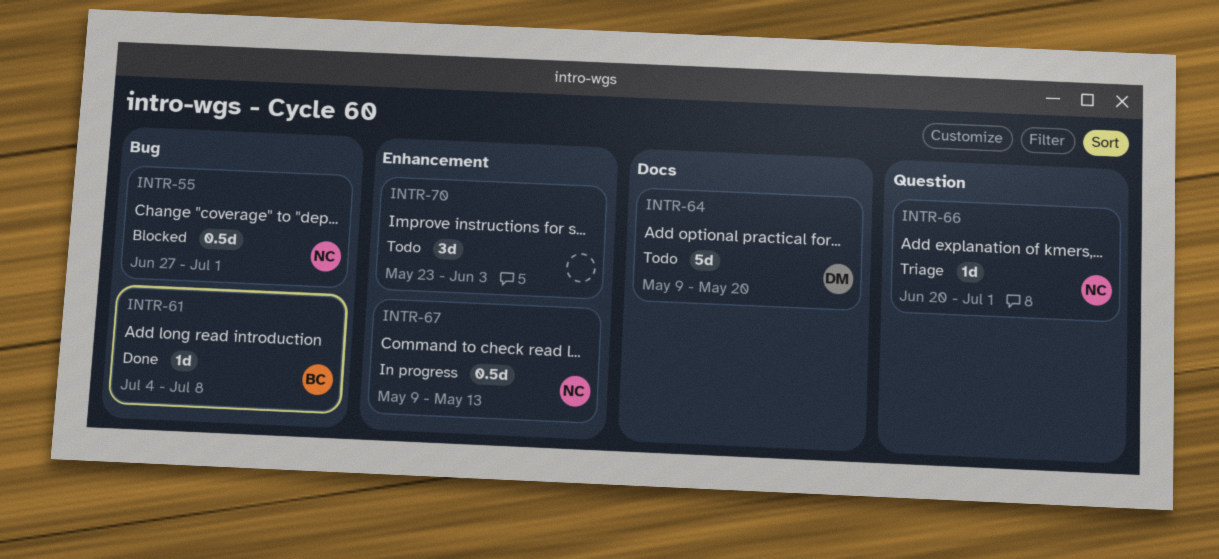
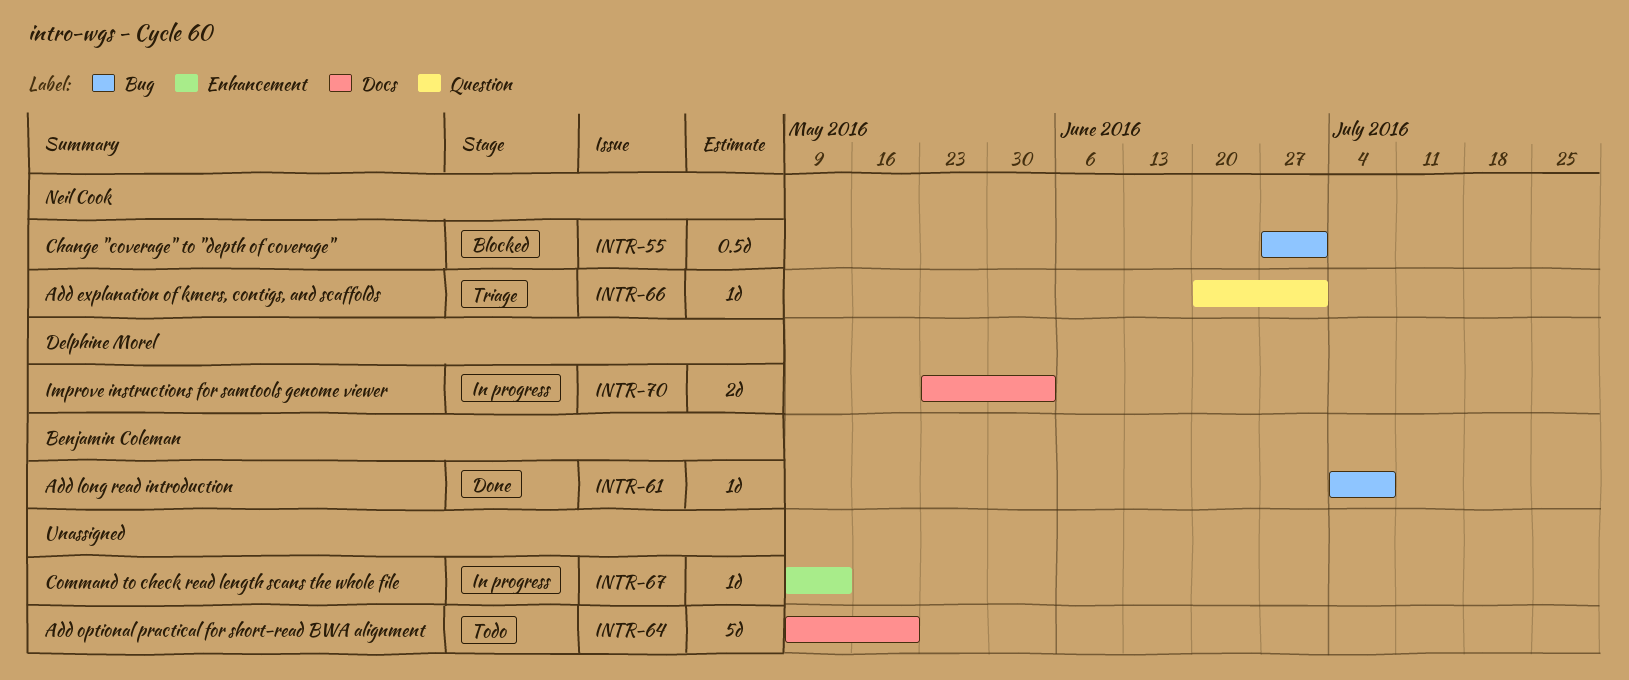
INTR-64, owner: Delphine Morel -> none
INTR-67, owner: Neil Cook -> none
INTR-67, estimate: 0.5d -> 1d
INTR-70, status: Todo -> In progress
INTR-70, owner: none -> Delphine Morel
INTR-70, label: Enhancement -> Docs
INTR-70, estimate: 3d -> 2d

